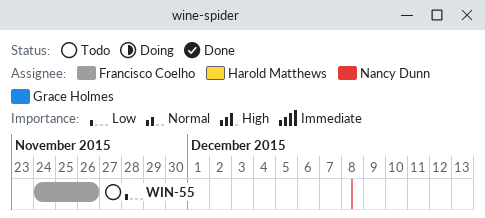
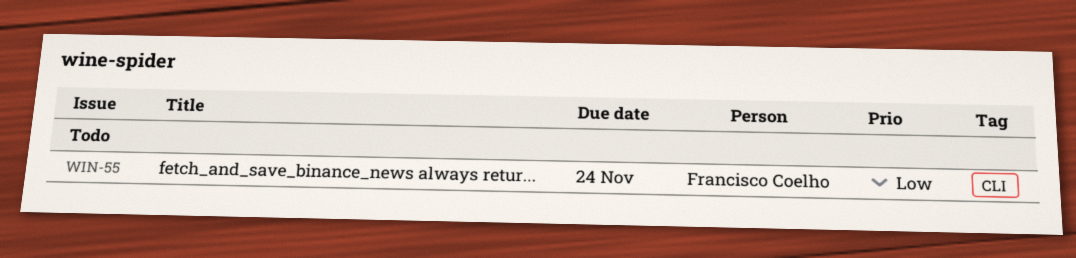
WIN-55, due: Nov 26 -> Nov 24

